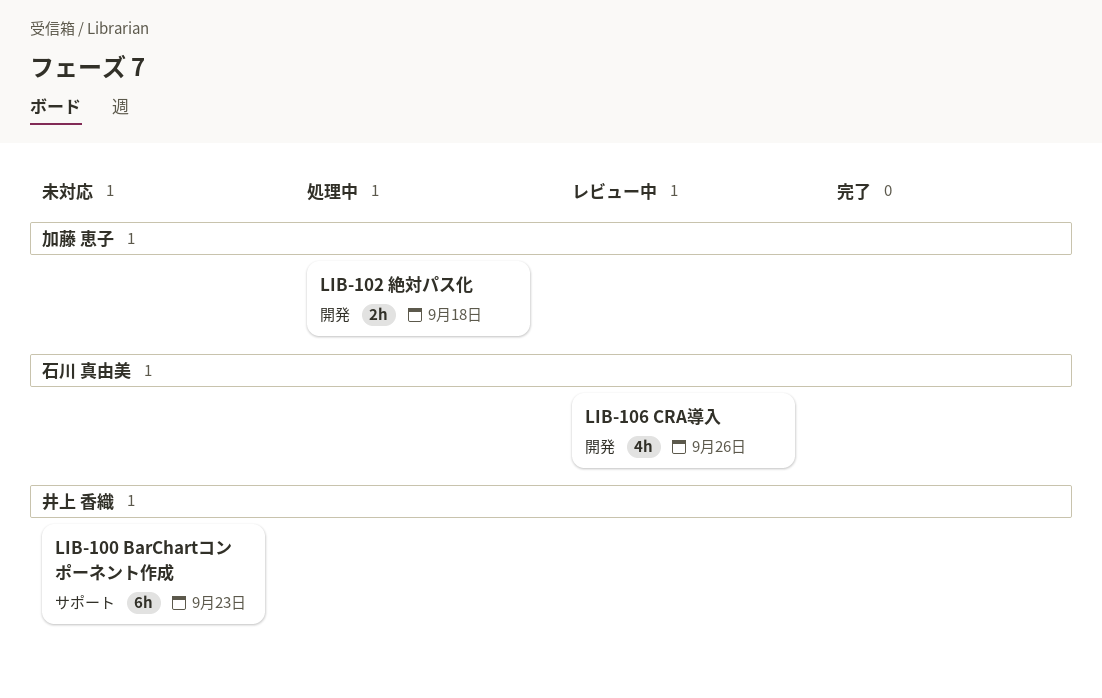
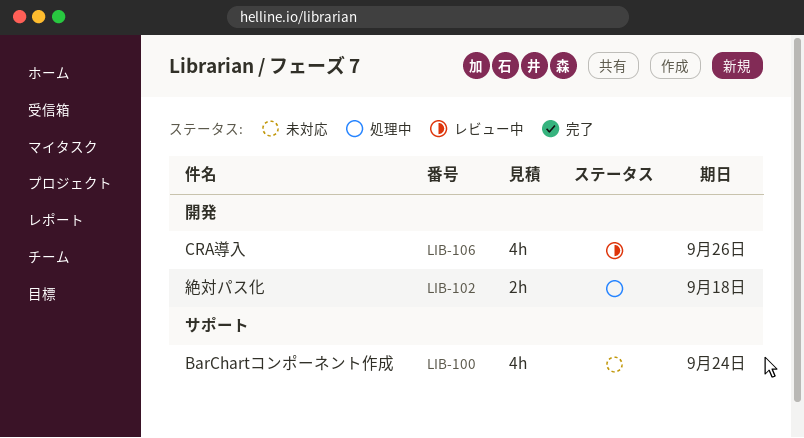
LIB-100, estimate: 6h -> 4h
LIB-100, due: Sep 23 -> Sep 24

